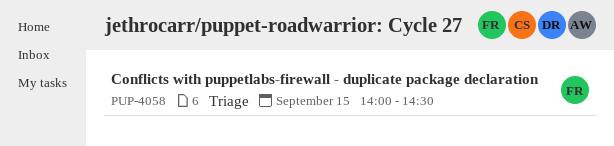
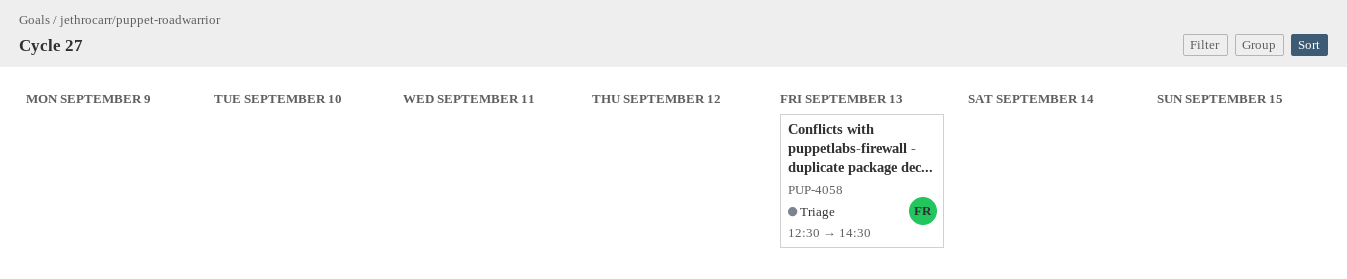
PUP-4058, day: Sep 15 -> Sep 13
PUP-4058, begins: 14:00 -> 12:30

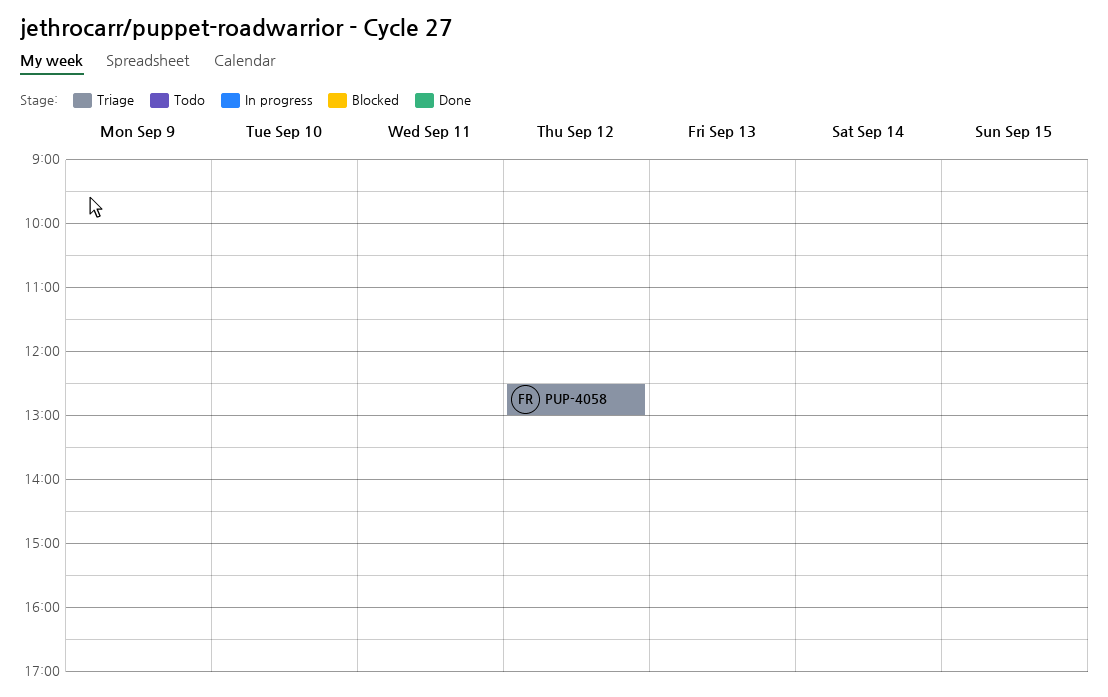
PUP-4058, day: Sep 13 -> Sep 12
PUP-4058, ends: 14:30 -> 13:00

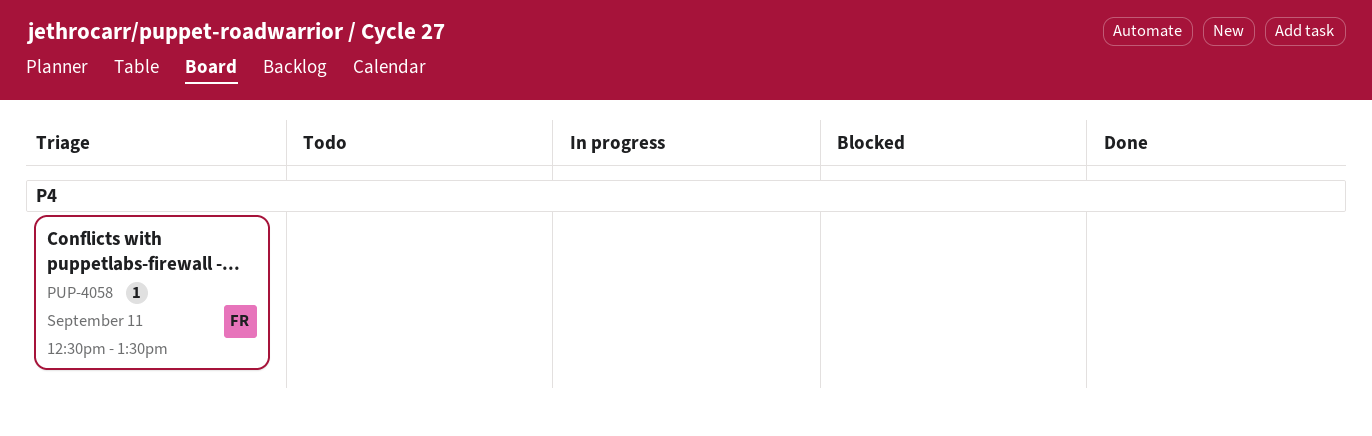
PUP-4058, day: Sep 12 -> Sep 11
PUP-4058, ends: 13:00 -> 13:30

